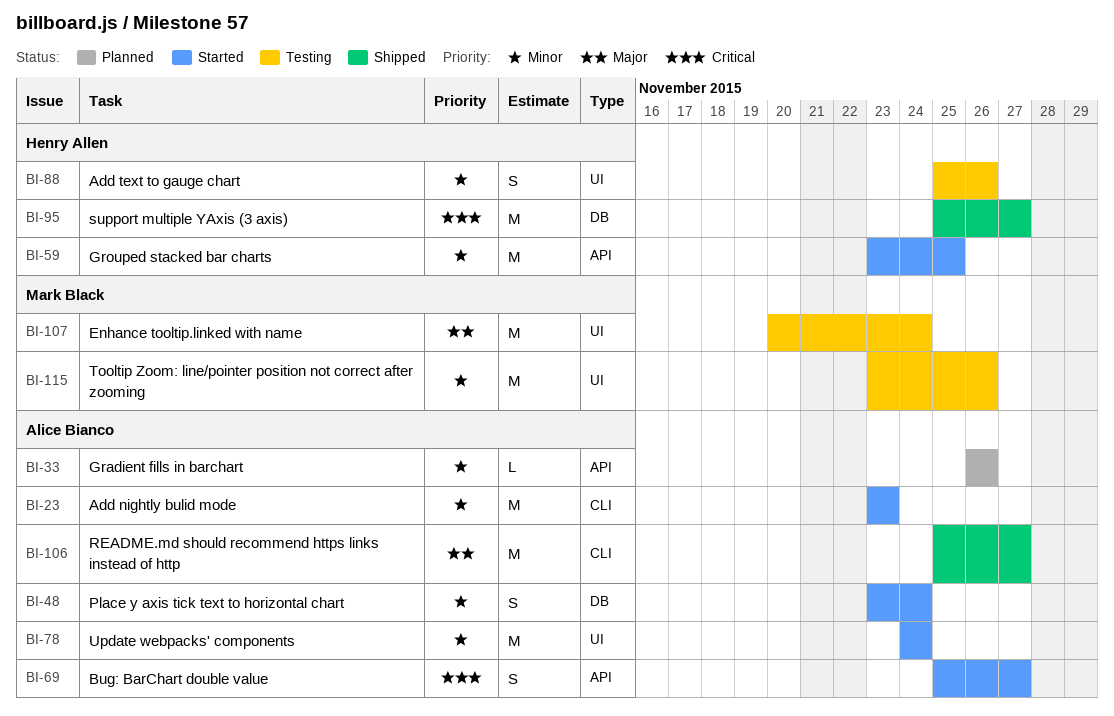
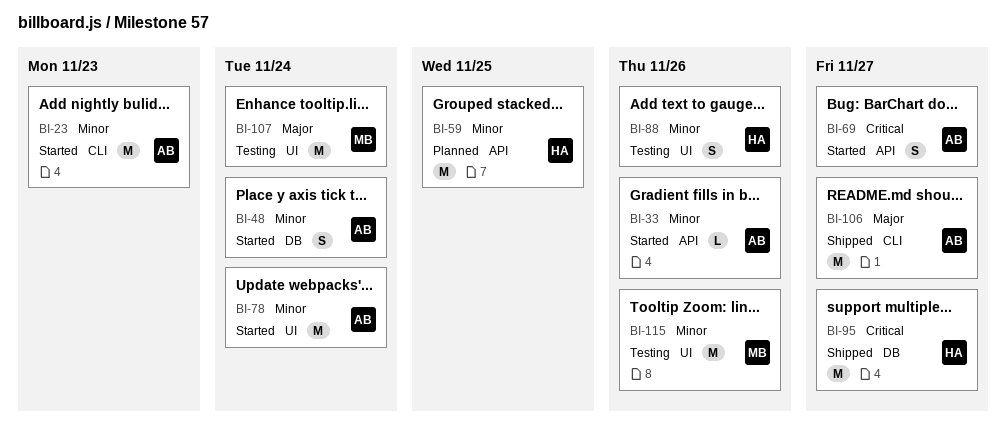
BI-33, status: Planned -> Started
BI-59, status: Started -> Planned

